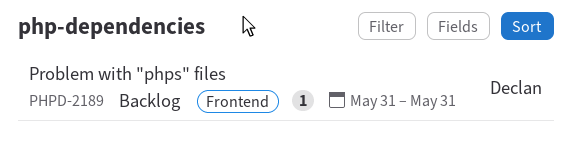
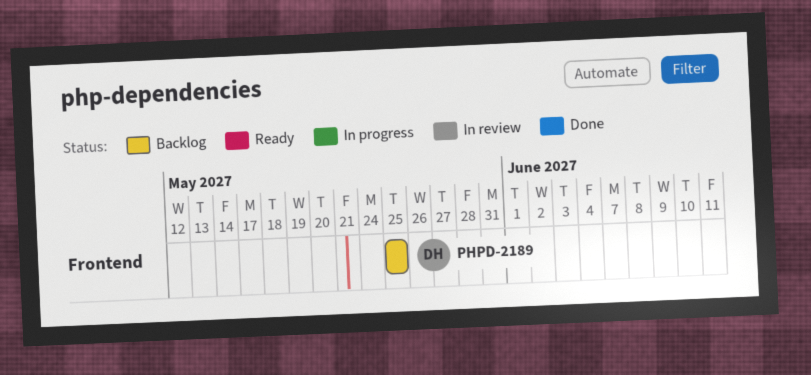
PHPD-2189, start: May 31 -> May 25
PHPD-2189, due: May 31 -> May 25

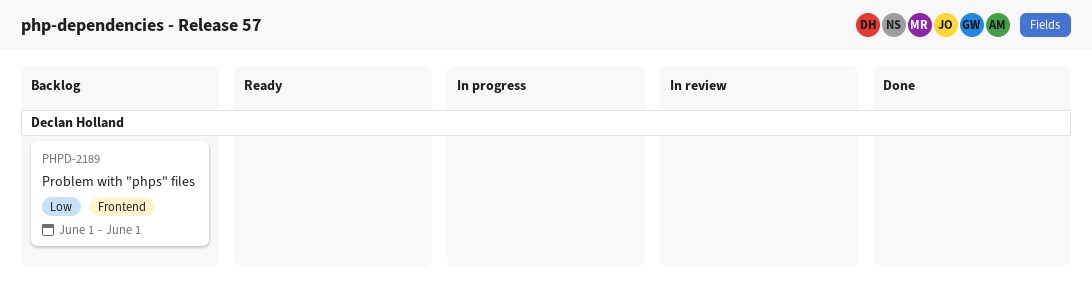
PHPD-2189, start: May 25 -> Jun 1
PHPD-2189, due: May 25 -> Jun 1

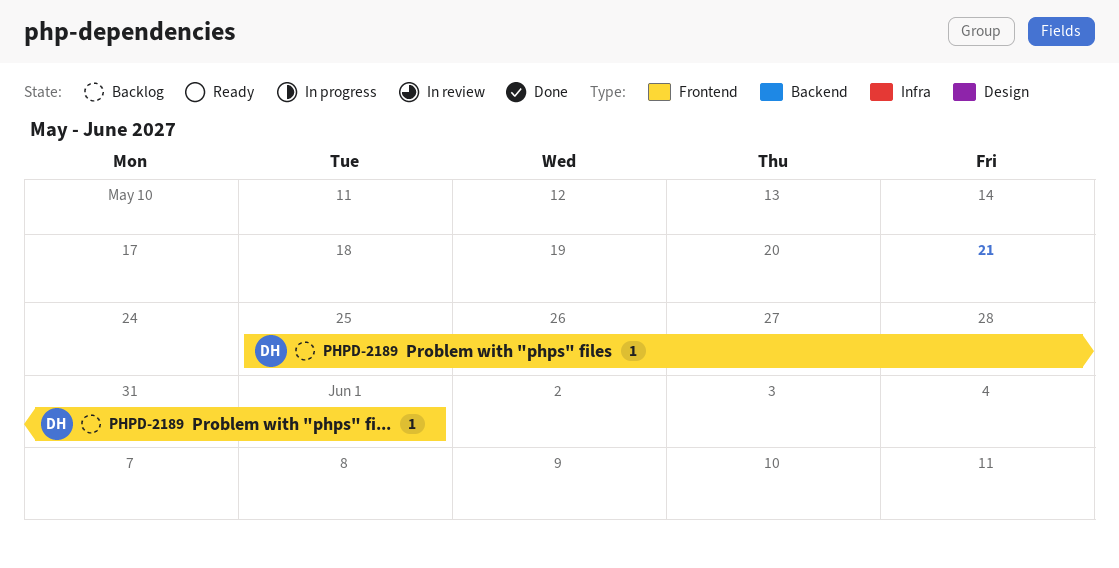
PHPD-2189, start: Jun 1 -> May 25

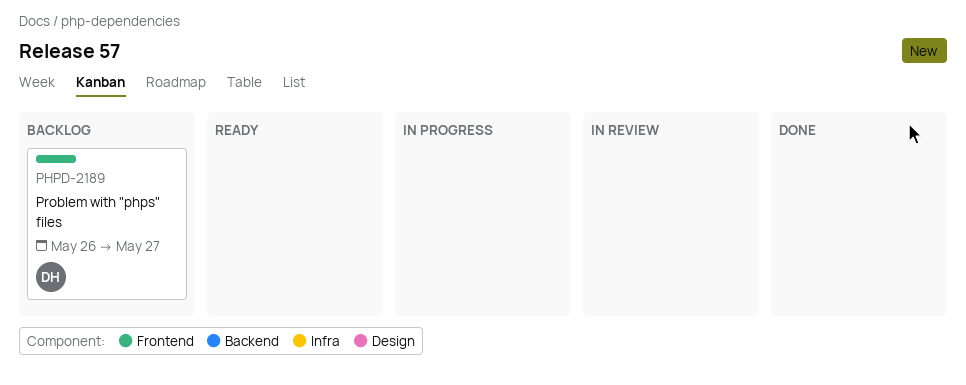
PHPD-2189, start: May 25 -> May 26
PHPD-2189, due: Jun 1 -> May 27

